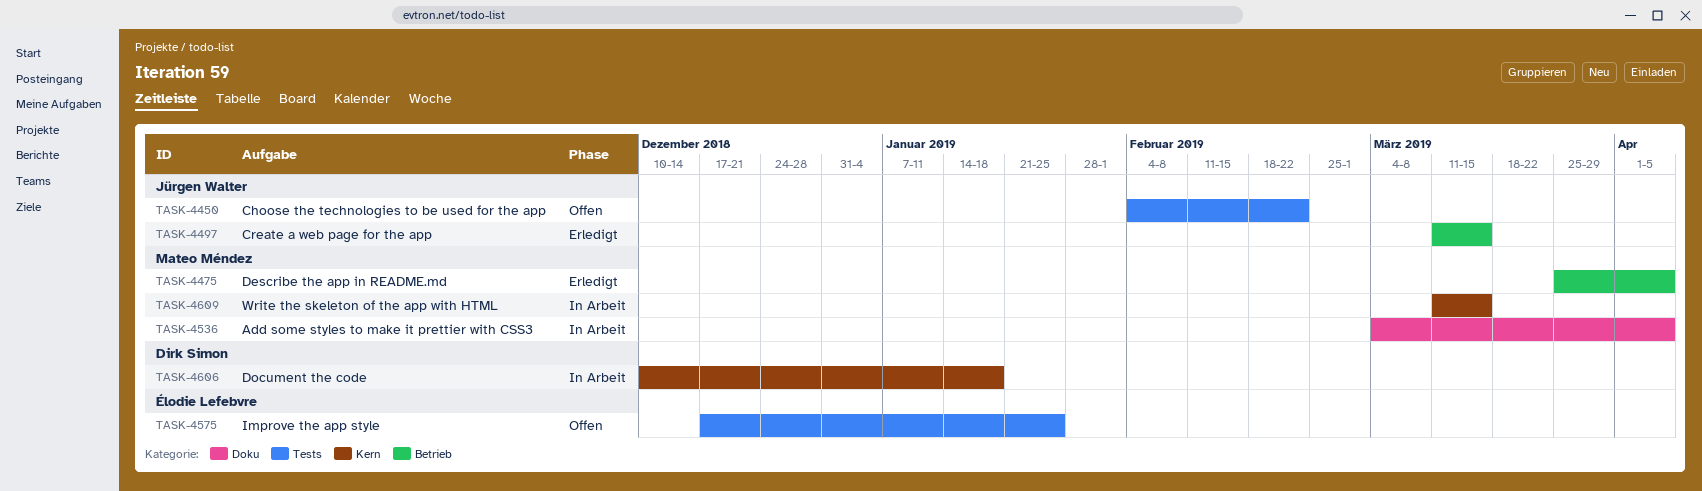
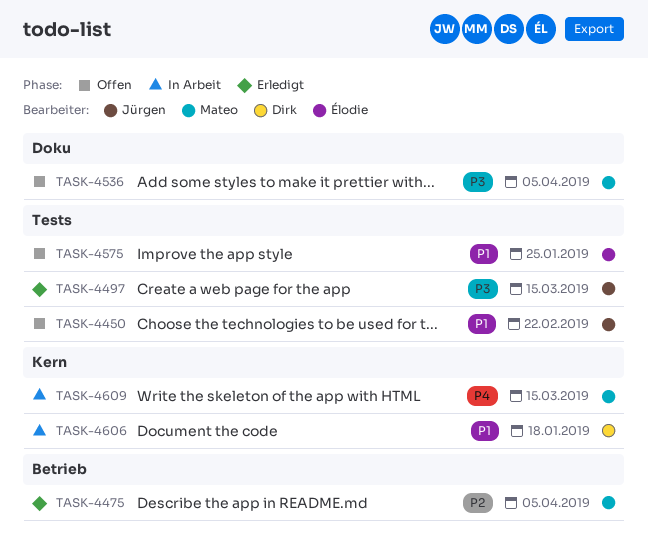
TASK-4497, label: Betrieb -> Tests
TASK-4536, status: In Arbeit -> Offen

